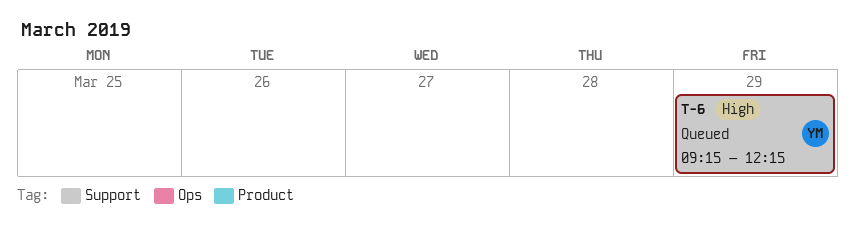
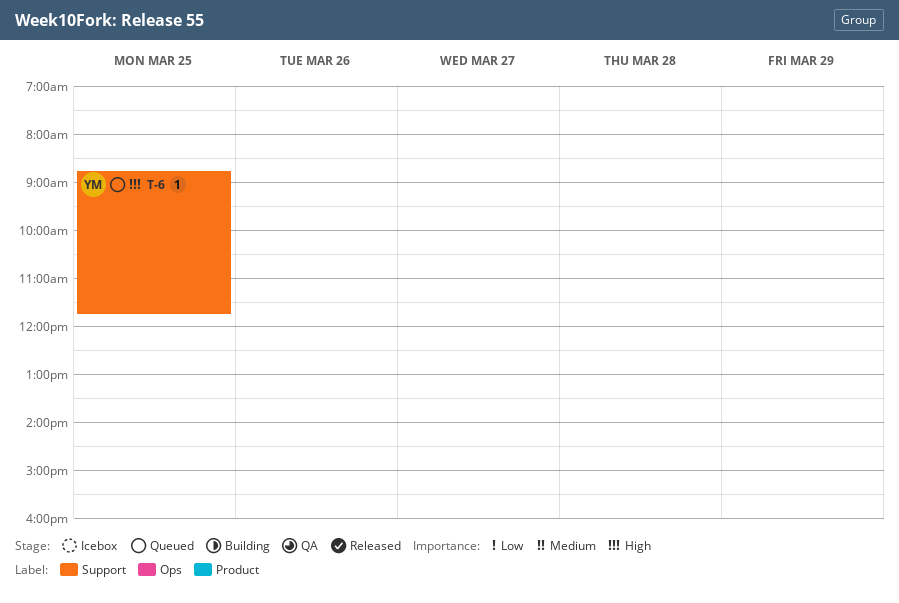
T-6, day: Mar 29 -> Mar 25
T-6, begins: 09:15 -> 08:45
T-6, ends: 12:15 -> 11:45

